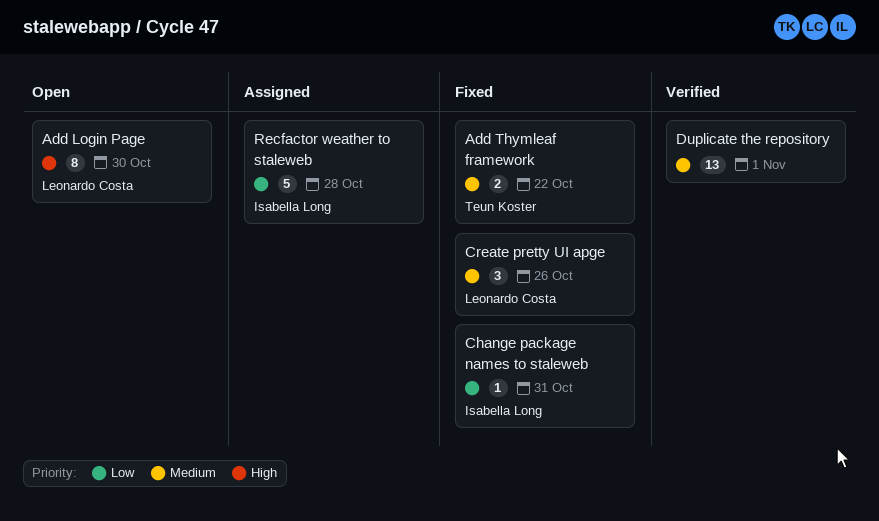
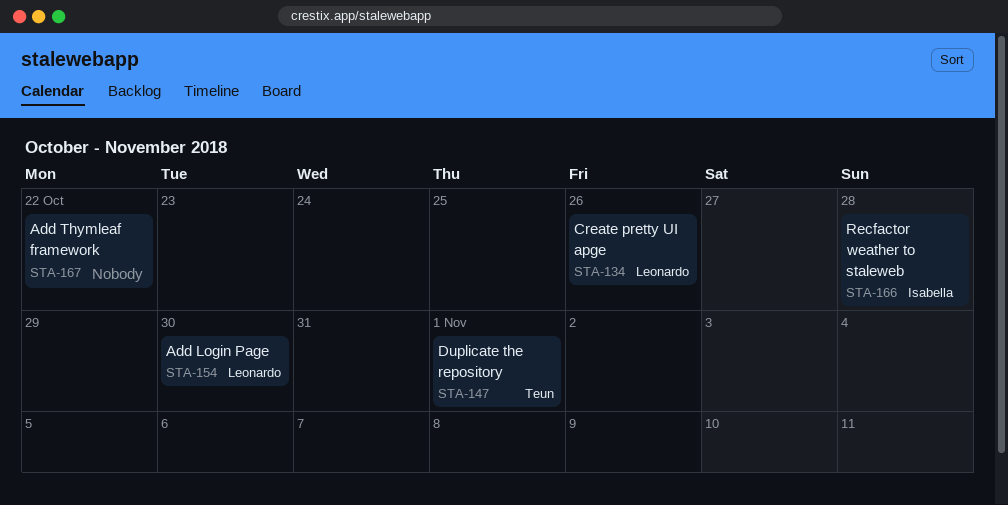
Add Thymleaf framework, owner: Teun Koster -> none
Change package names to staleweb: present -> none
Duplicate the repository, owner: none -> Teun Koster

